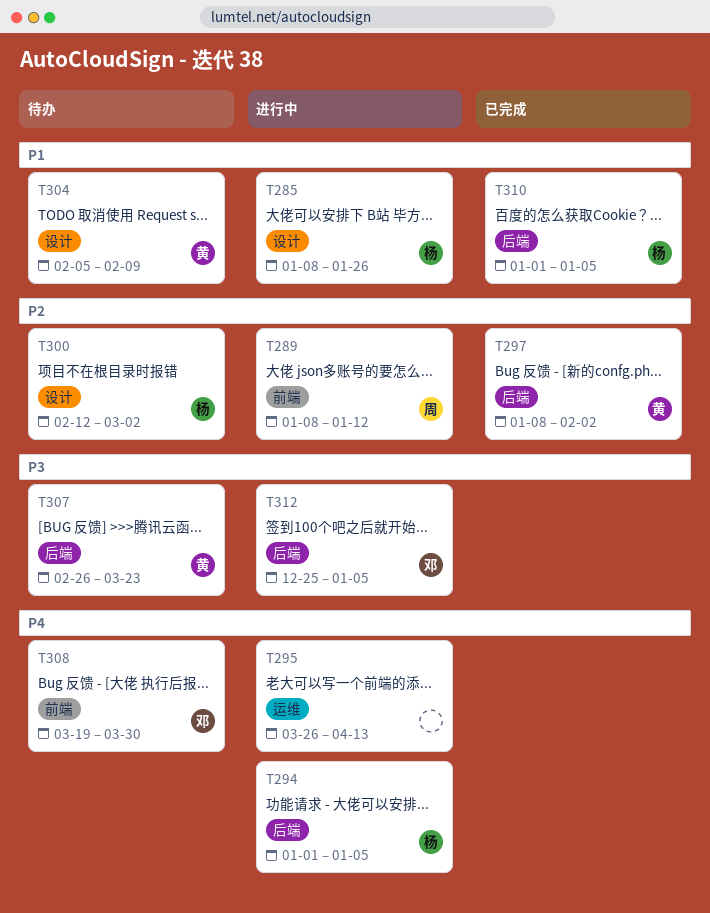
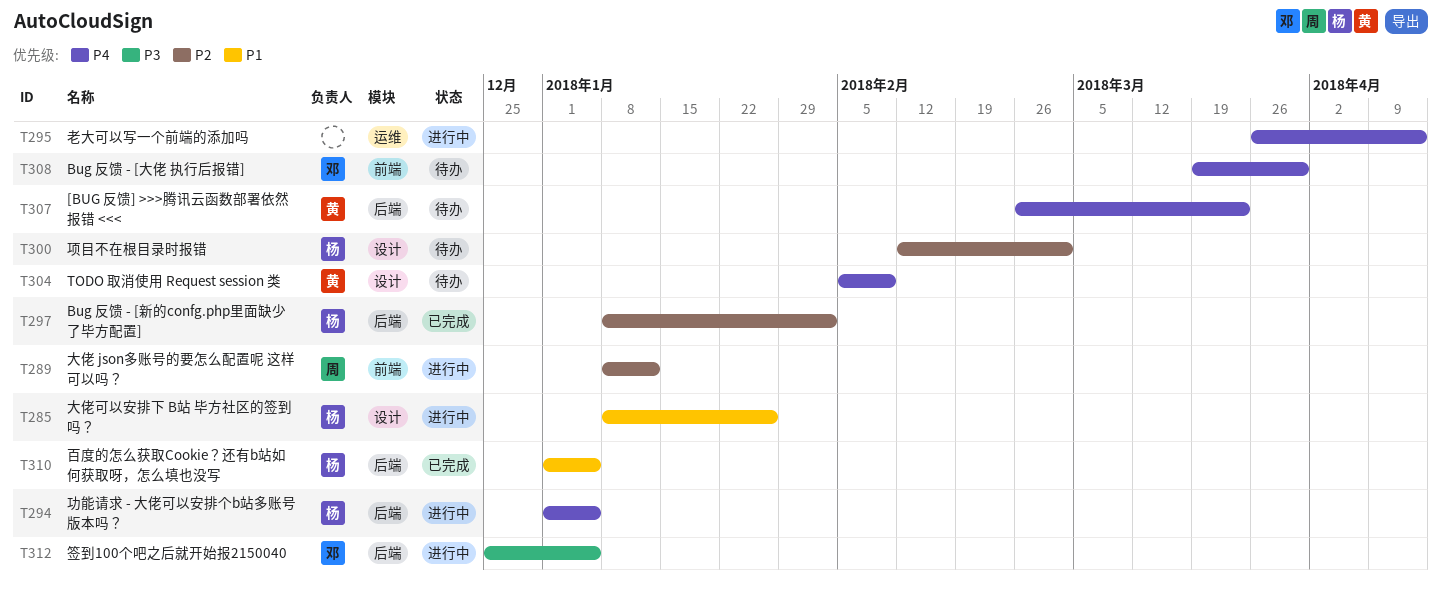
T297, owner: 黄 -> 杨
T304, priority: P1 -> P4
T307, priority: P3 -> P4

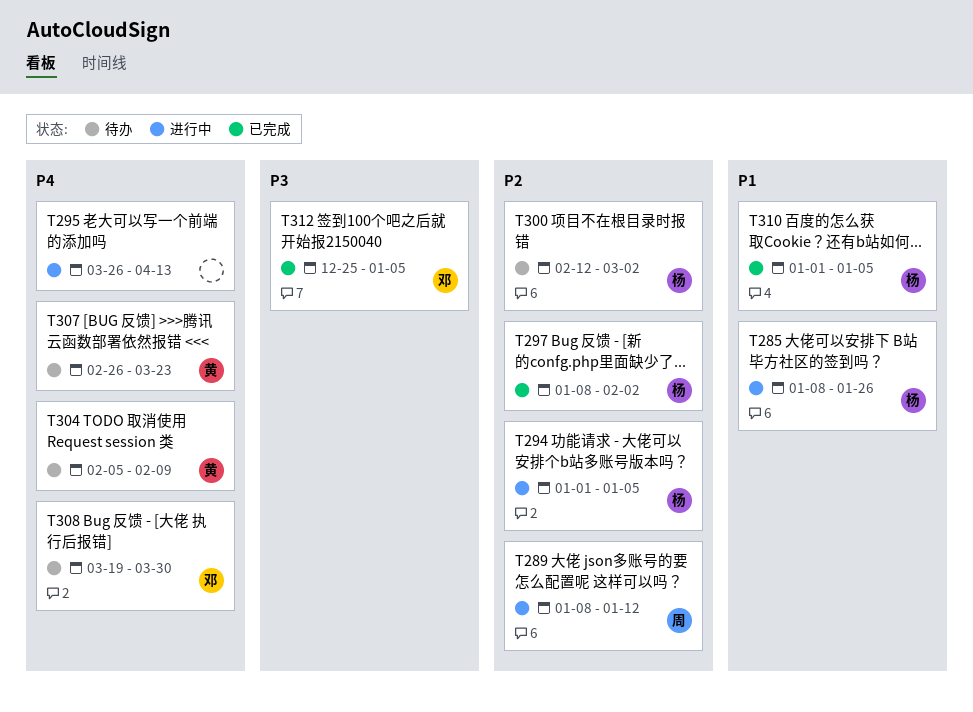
T294, priority: P4 -> P2
T312, status: 进行中 -> 已完成

